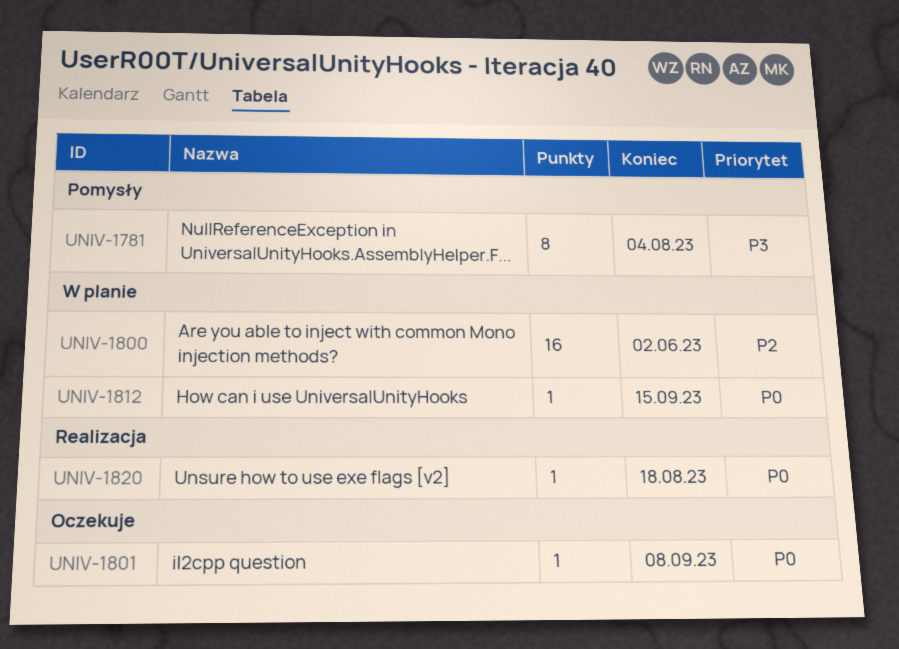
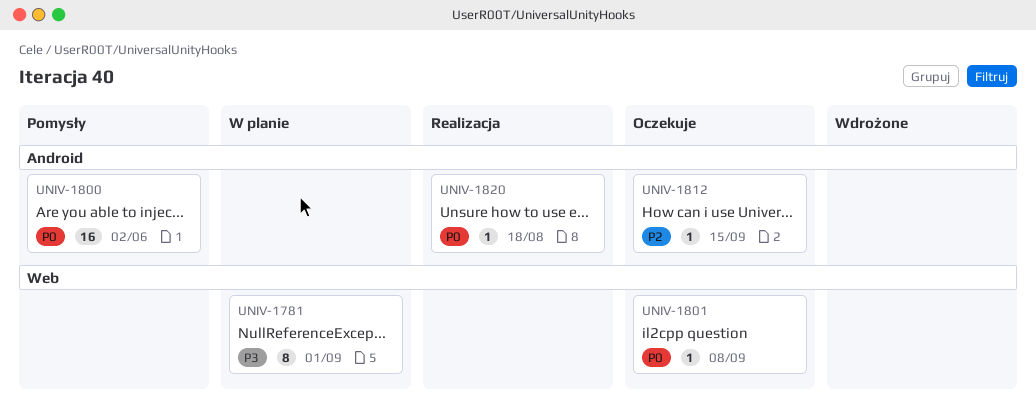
UNIV-1781, status: Pomysły -> W planie
UNIV-1781, due: Aug 4 -> Sep 1
UNIV-1800, status: W planie -> Pomysły
UNIV-1800, priority: P2 -> P0
UNIV-1812, status: W planie -> Oczekuje
UNIV-1812, priority: P0 -> P2

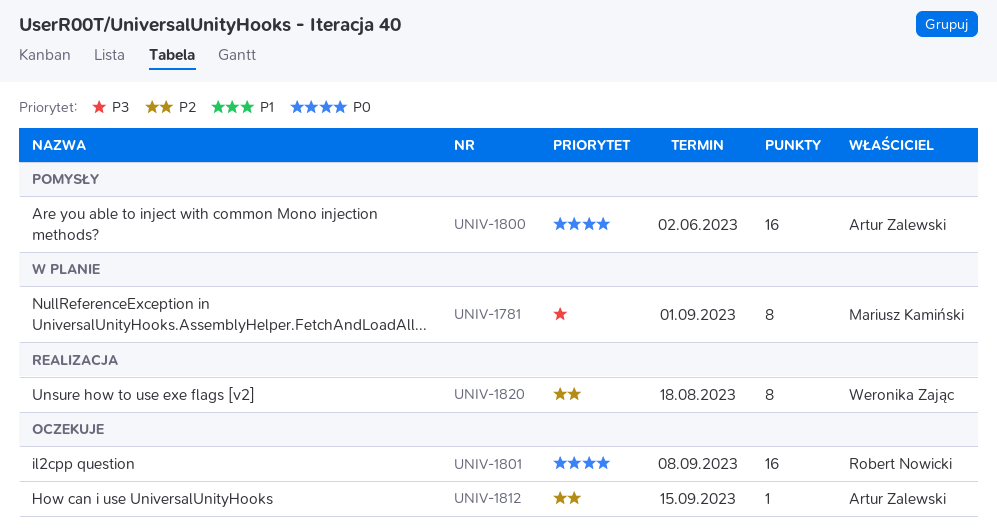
UNIV-1801, estimate: 1 -> 16
UNIV-1820, priority: P0 -> P2
UNIV-1820, estimate: 1 -> 8

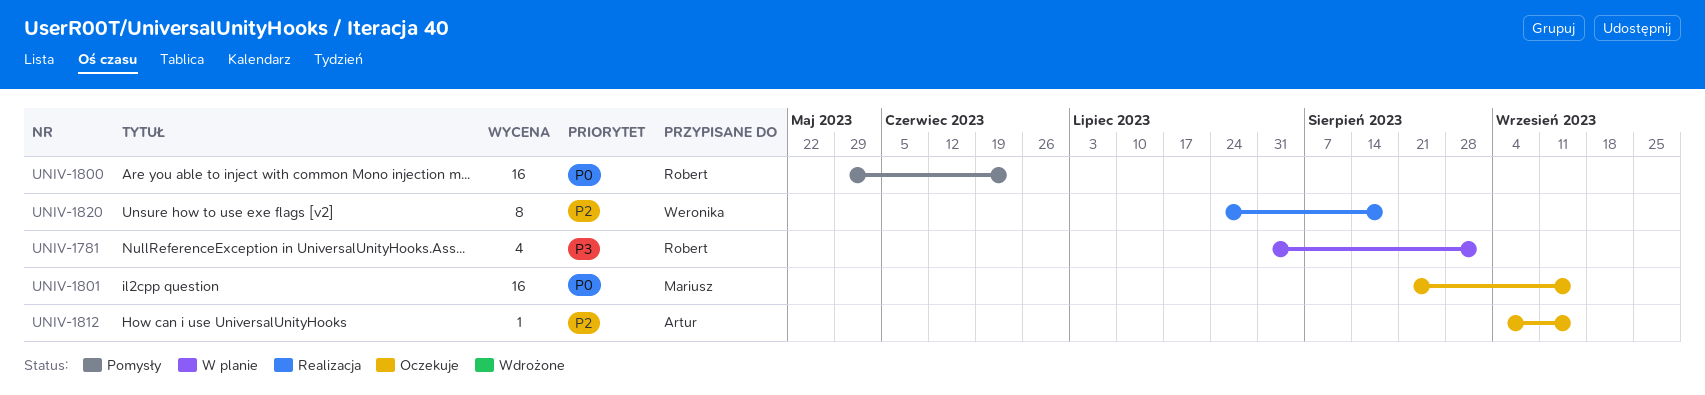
UNIV-1781, owner: Mariusz Kamiński -> Robert Nowicki
UNIV-1781, estimate: 8 -> 4
UNIV-1800, owner: Artur Zalewski -> Robert Nowicki
UNIV-1800, due: Jun 2 -> Jun 23
UNIV-1801, owner: Robert Nowicki -> Mariusz Kamiński
UNIV-1801, due: Sep 8 -> Sep 15

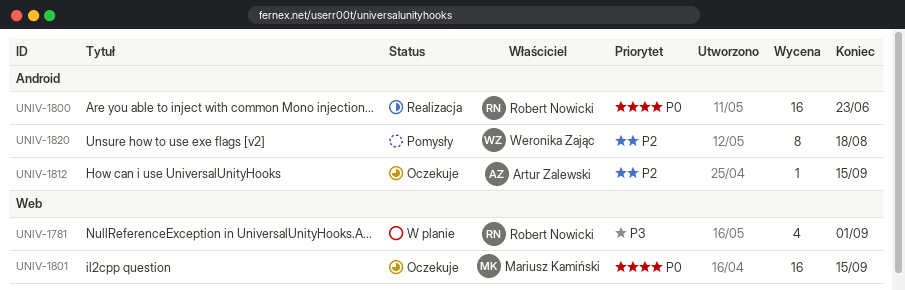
UNIV-1800, status: Pomysły -> Realizacja
UNIV-1820, status: Realizacja -> Pomysły

